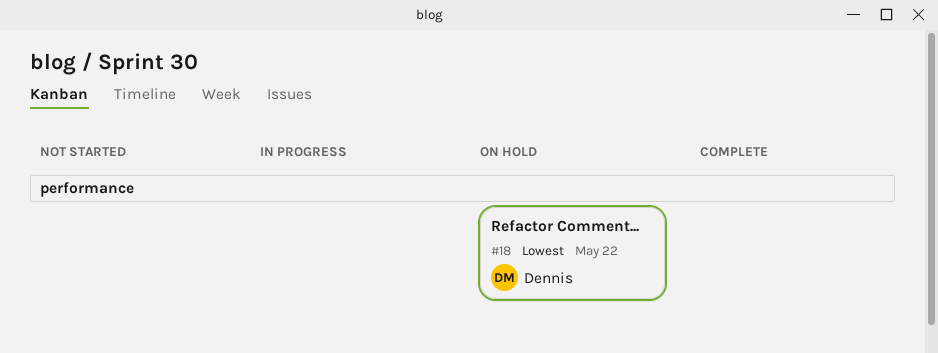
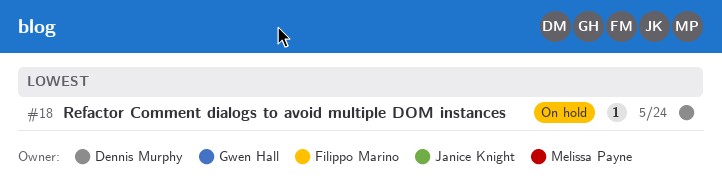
#18, due: May 22 -> May 24

